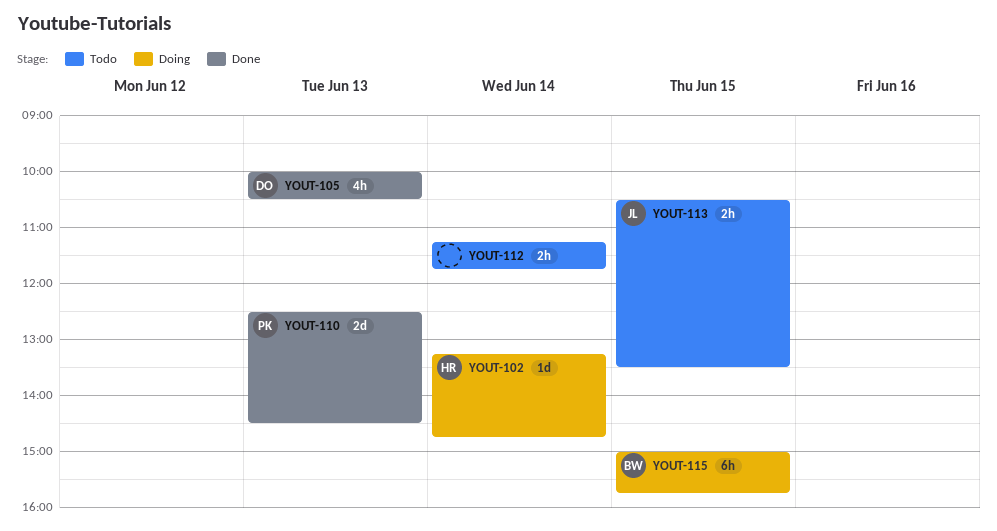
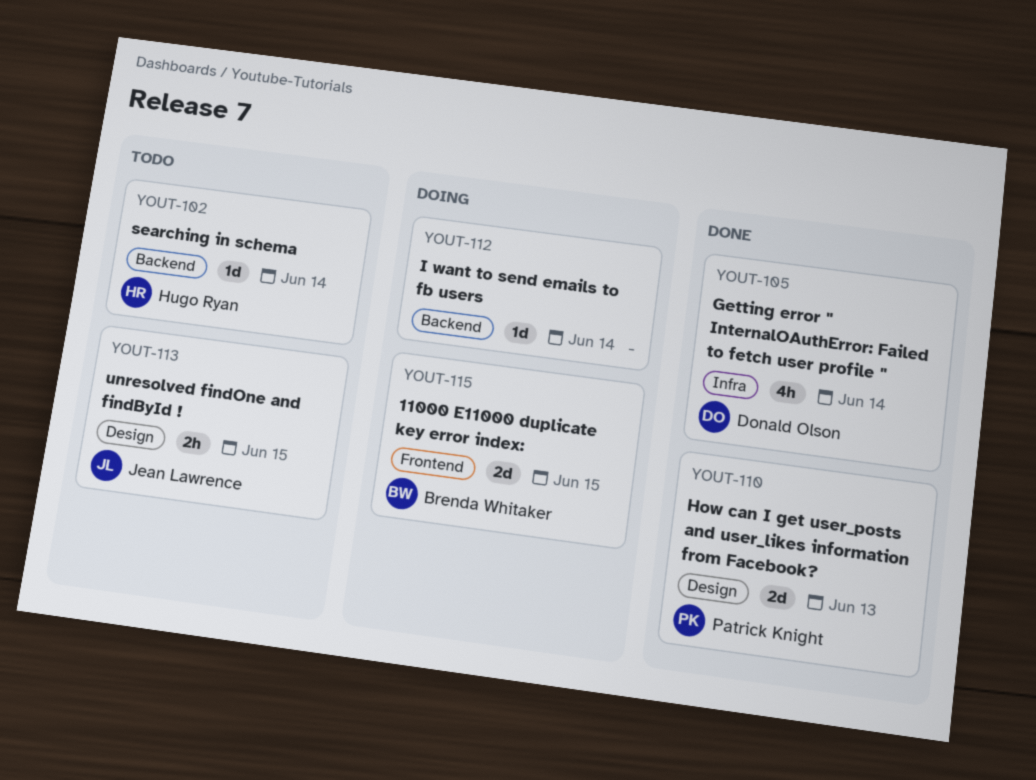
YOUT-102, status: Doing -> Todo
YOUT-105, day: Jun 13 -> Jun 14
YOUT-112, status: Todo -> Doing
YOUT-112, estimate: 2h -> 1d
YOUT-115, estimate: 6h -> 2d

